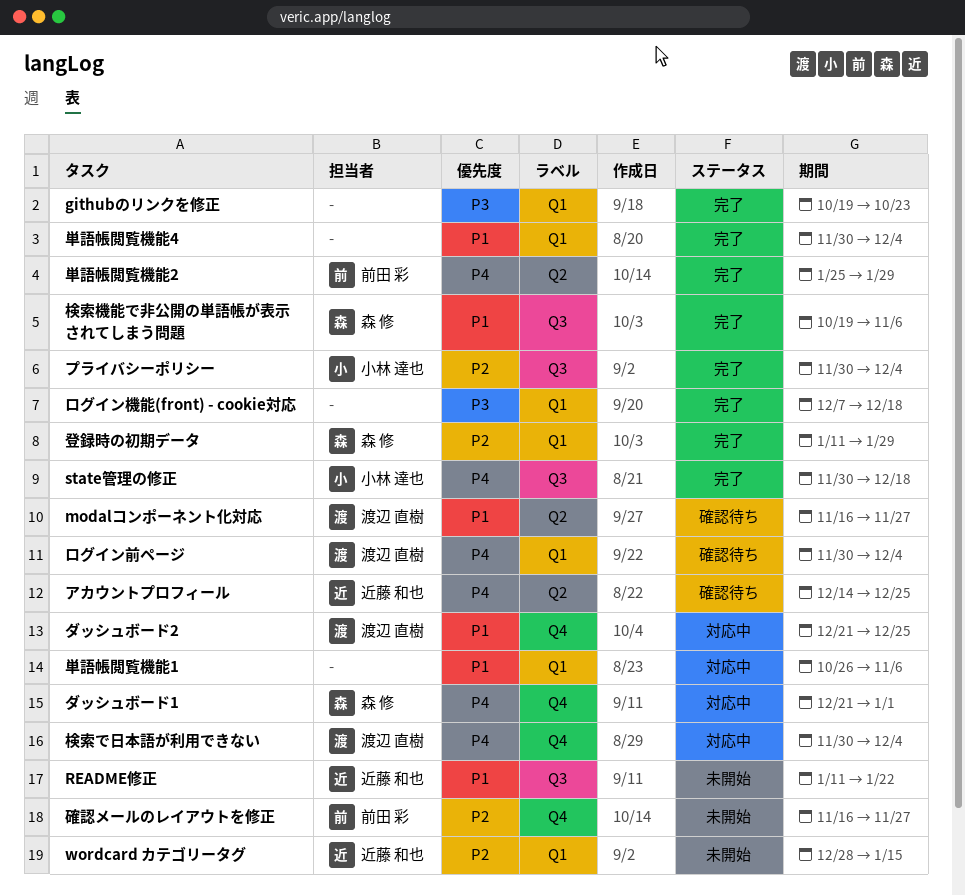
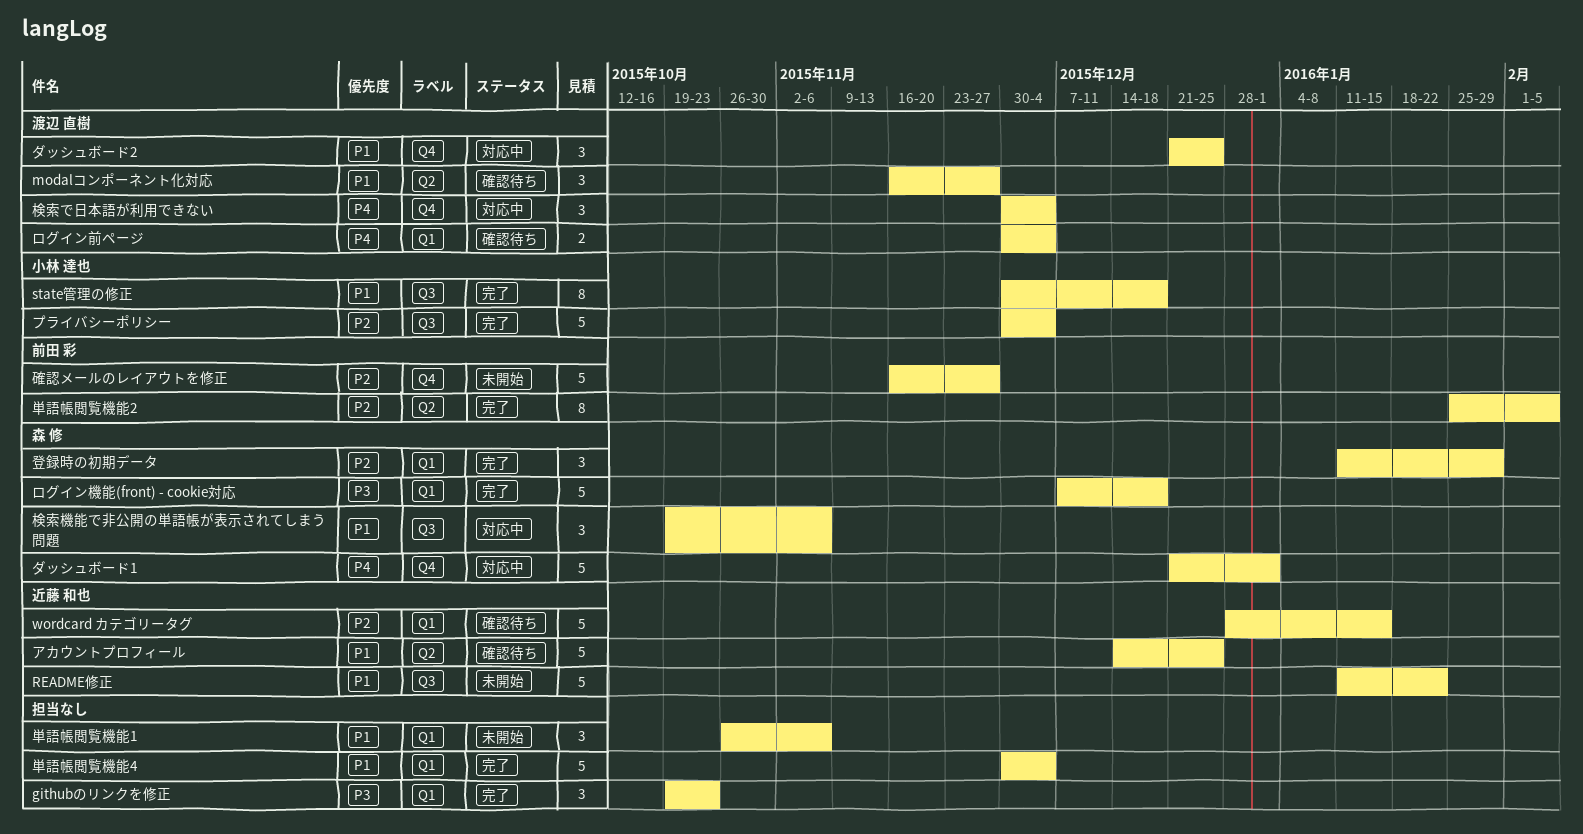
state管理の修正, priority: P4 -> P1
wordcard カテゴリータグ, status: 未開始 -> 確認待ち
アカウントプロフィール, priority: P4 -> P1
ログイン機能(front) - cookie対応, owner: none -> 森 修
単語帳閲覧機能1, status: 対応中 -> 未開始
単語帳閲覧機能2, priority: P4 -> P2
単語帳閲覧機能2, due: Jan 29 -> Feb 5
検索機能で非公開の単語帳が表示されてしまう問題, status: 完了 -> 対応中

